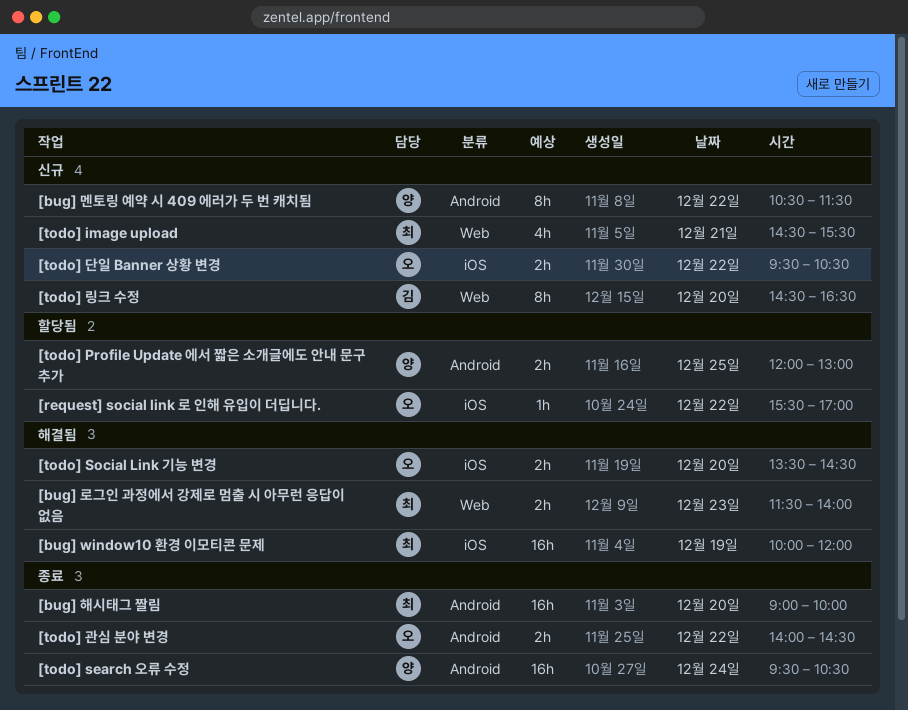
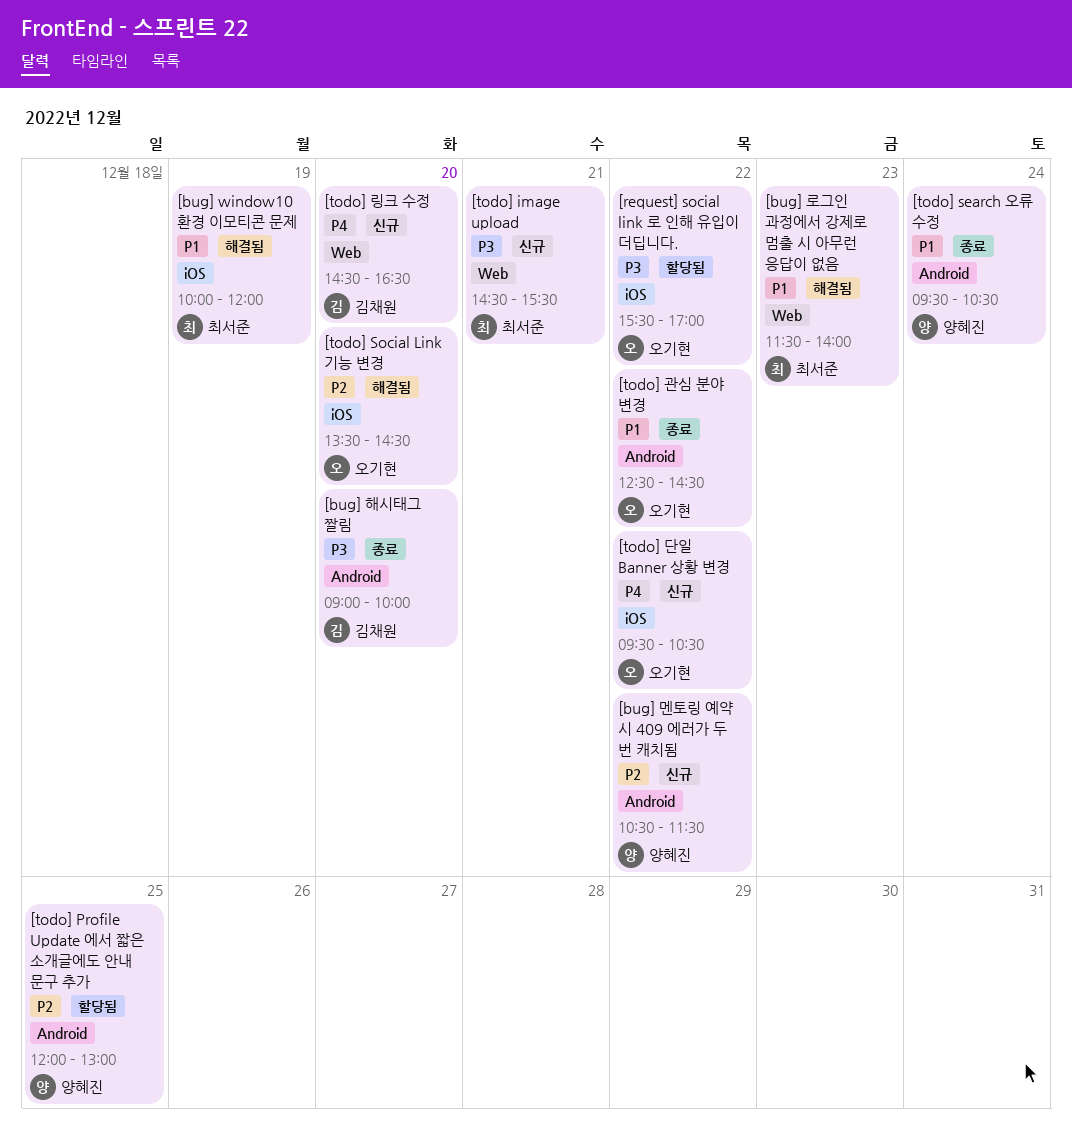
[bug] 해시태그 짤림, owner: 최서준 -> 김채원
[todo] 관심 분야 변경, begins: 14:00 -> 12:30

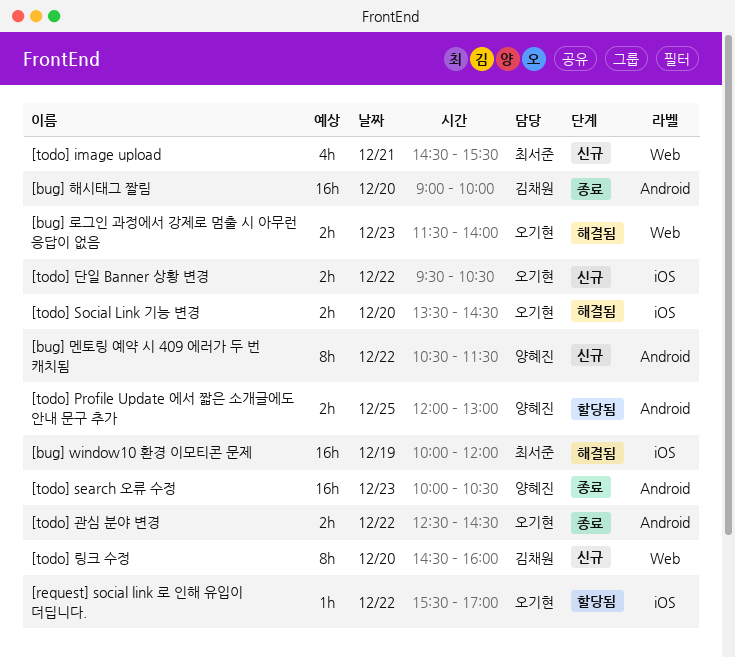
[bug] 로그인 과정에서 강제로 멈출 시 아무런 응답이 없음, owner: 최서준 -> 오기현
[todo] search 오류 수정, day: Dec 24 -> Dec 23
[todo] search 오류 수정, begins: 09:30 -> 10:00
[todo] 링크 수정, ends: 16:30 -> 16:00

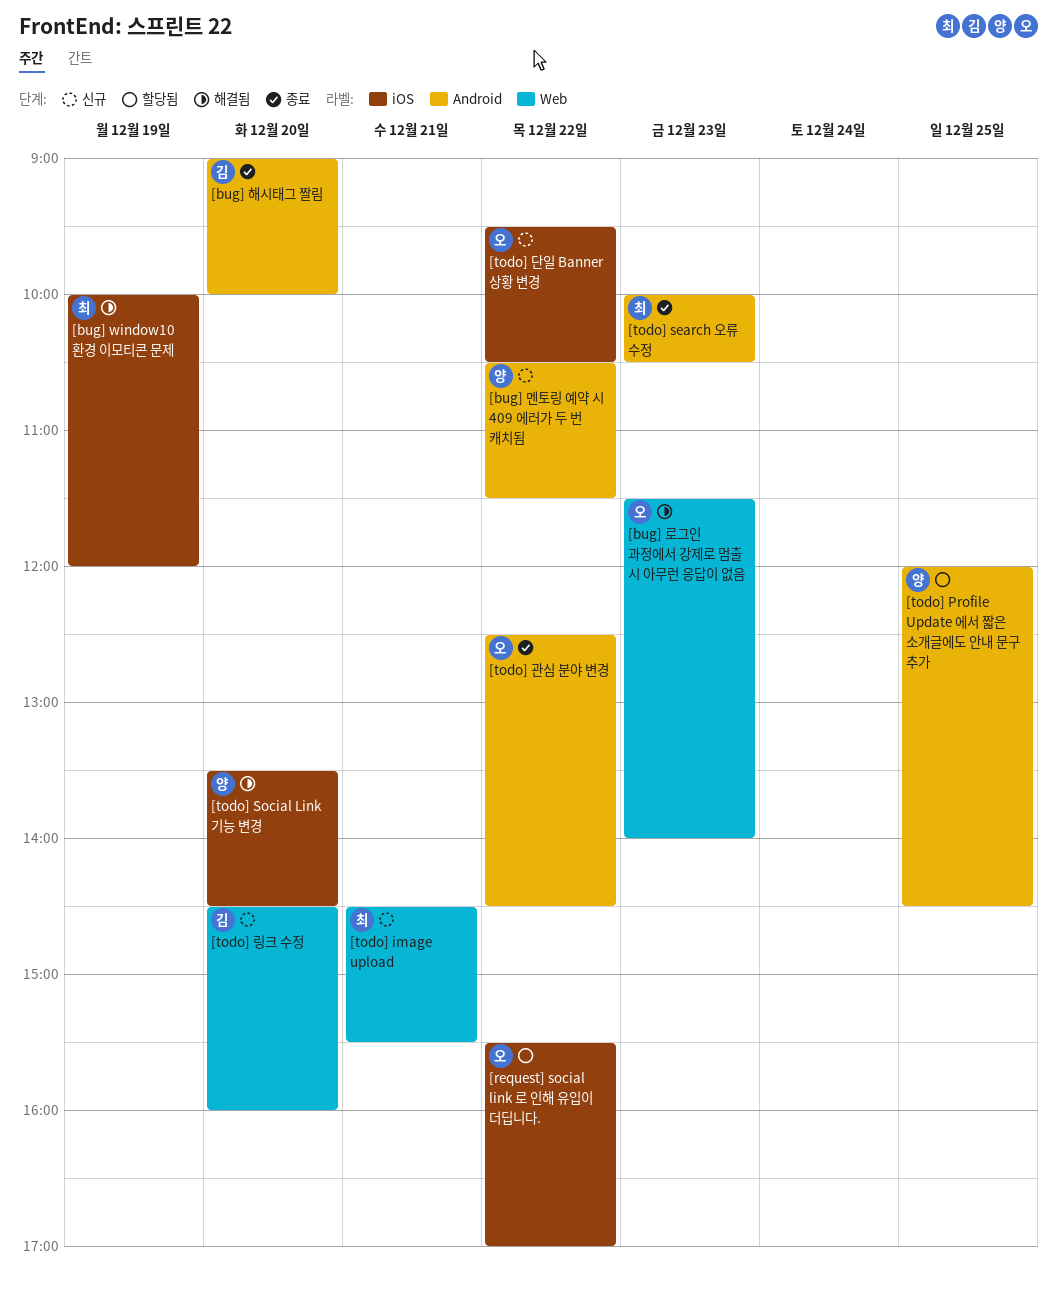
[todo] Profile Update 에서 짧은 소개글에도 안내 문구 추가, ends: 13:00 -> 14:30
[todo] search 오류 수정, owner: 양혜진 -> 최서준
[todo] Social Link 기능 변경, owner: 오기현 -> 양혜진

